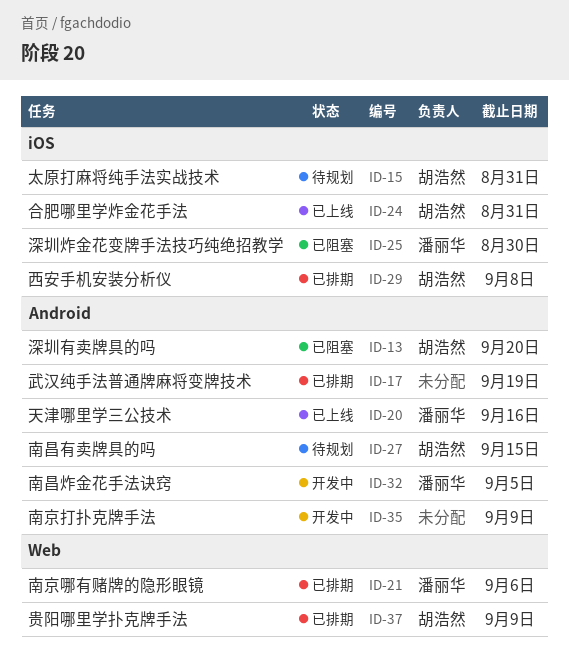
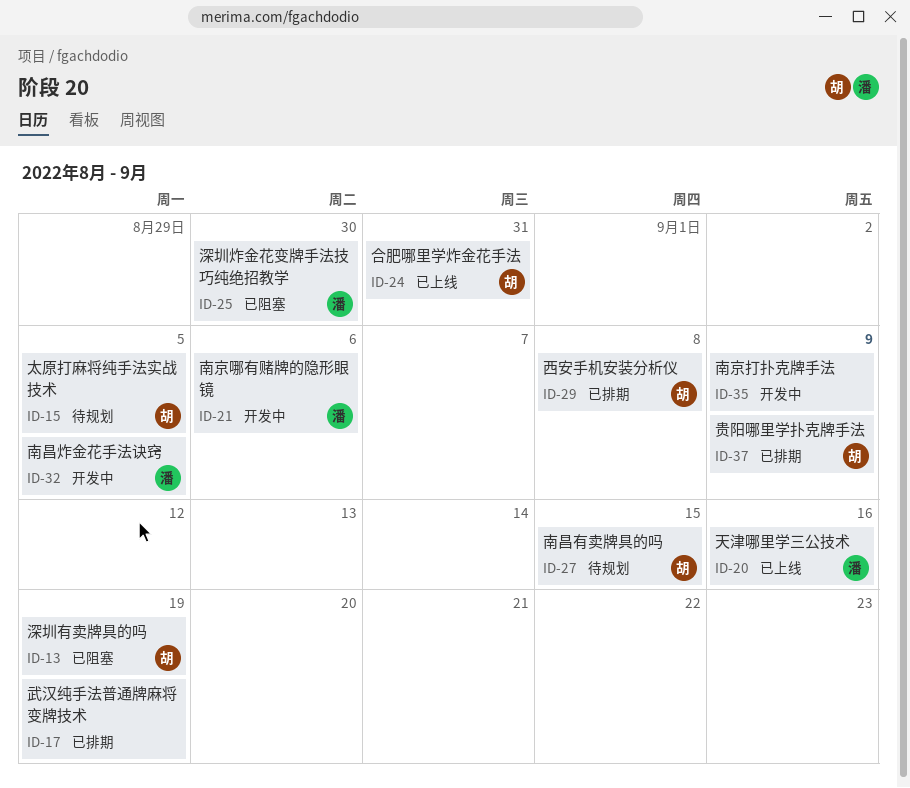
ID-13, due: Sep 20 -> Sep 19
ID-15, due: Aug 31 -> Sep 5
ID-21, status: 已排期 -> 开发中

